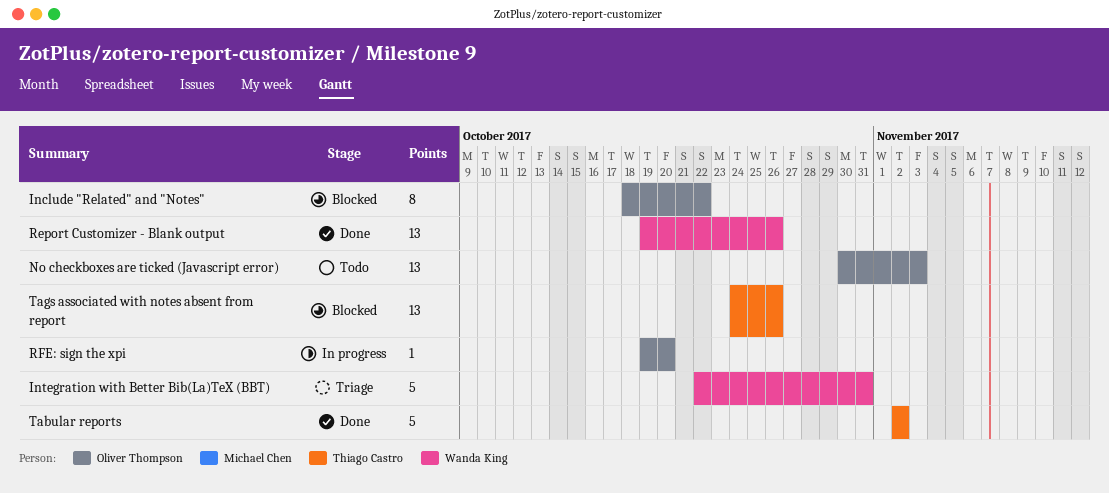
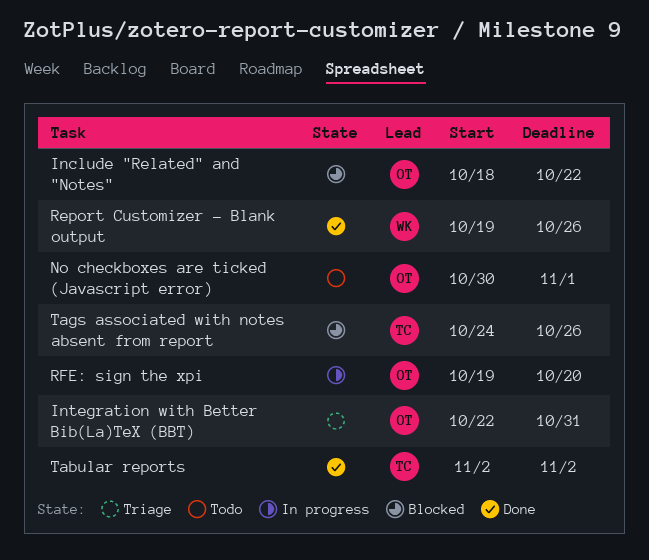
Integration with Better Bib(La)TeX (BBT), owner: Wanda King -> Oliver Thompson
No checkboxes are ticked (Javascript error), due: Nov 3 -> Nov 1

